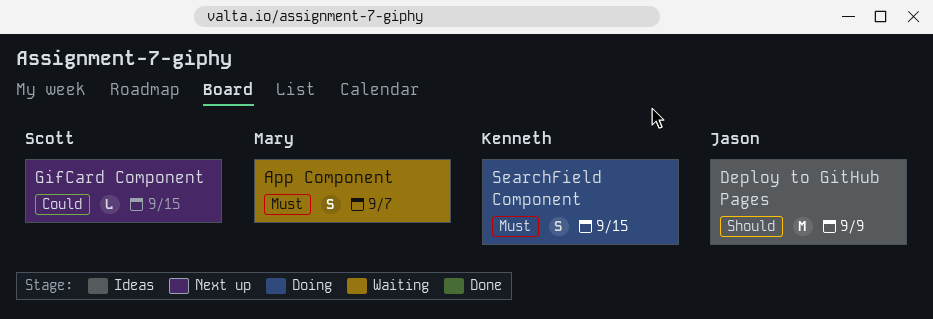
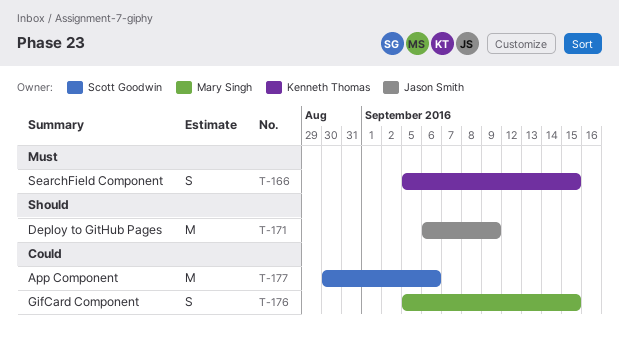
App Component, owner: Mary Singh -> Scott Goodwin
App Component, priority: Must -> Could
App Component, estimate: S -> M
App Component, due: Sep 7 -> Sep 6
GifCard Component, owner: Scott Goodwin -> Mary Singh
GifCard Component, estimate: L -> S

